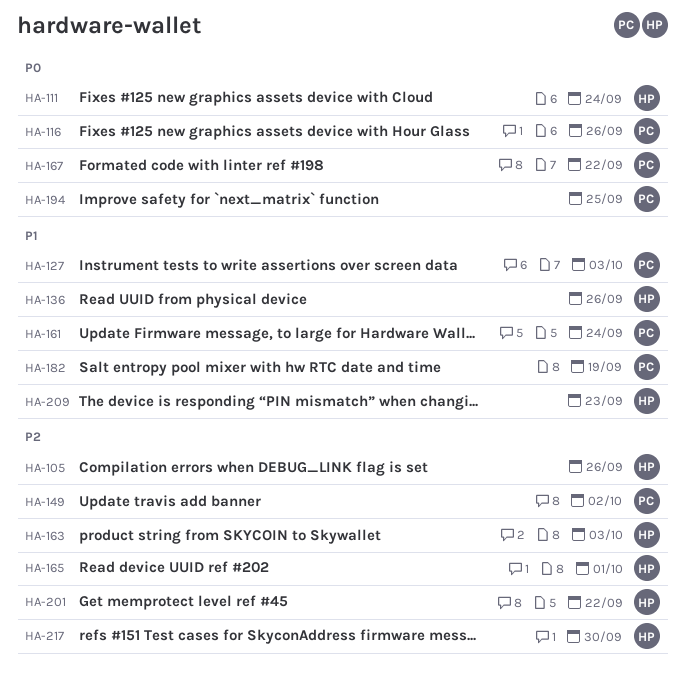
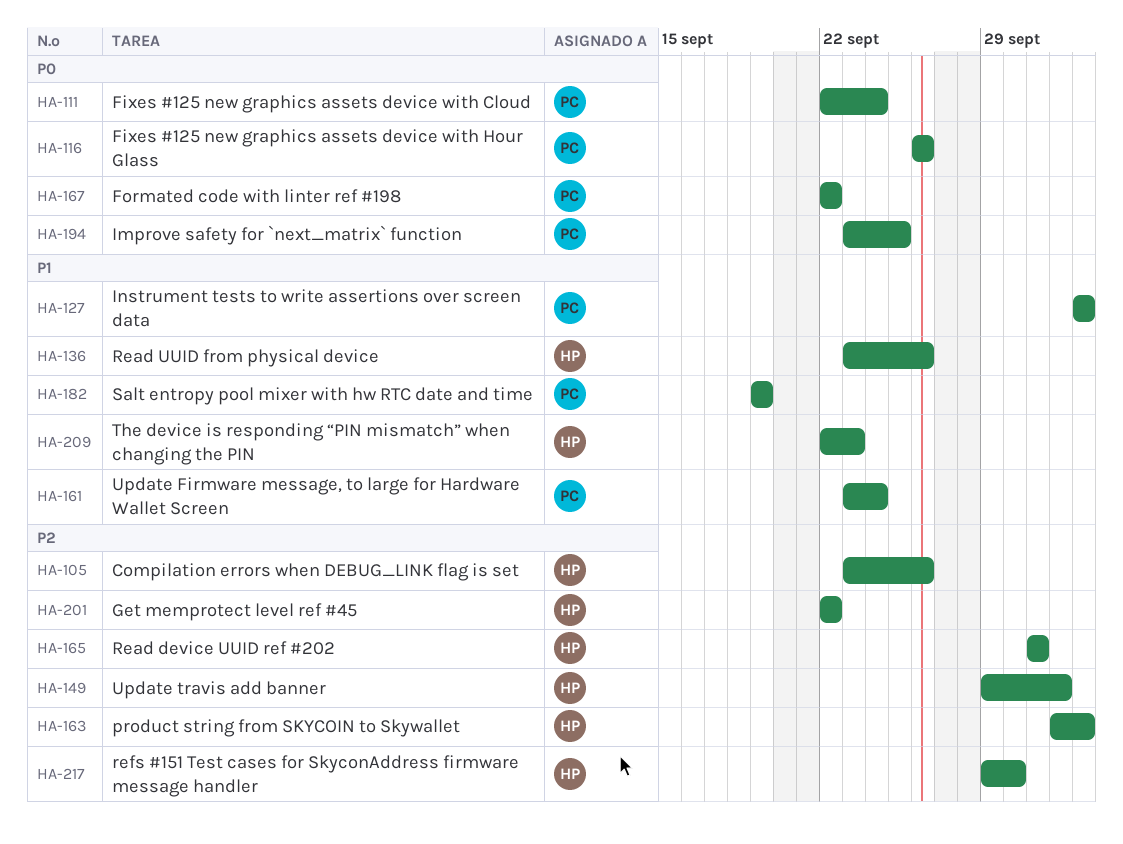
HA-111, owner: HP -> PC
HA-149, owner: PC -> HP

